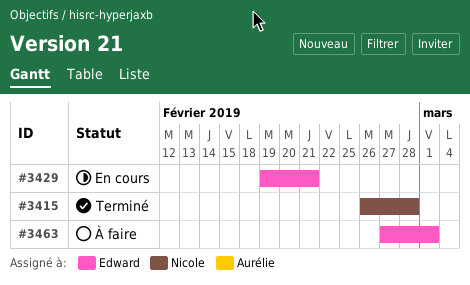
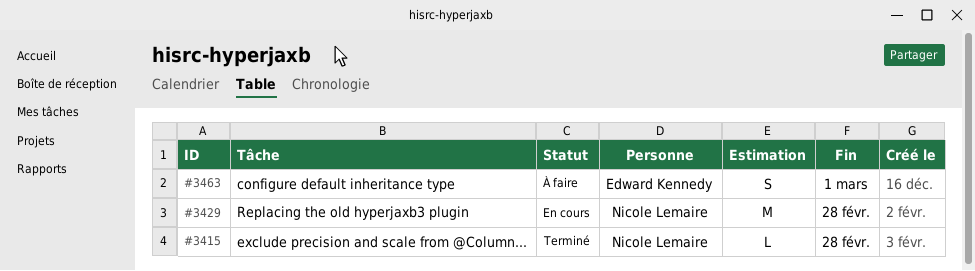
#3429, owner: Edward Kennedy -> Nicole Lemaire
#3429, due: Feb 21 -> Feb 28

